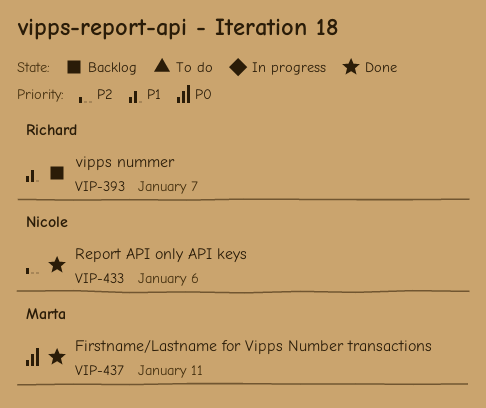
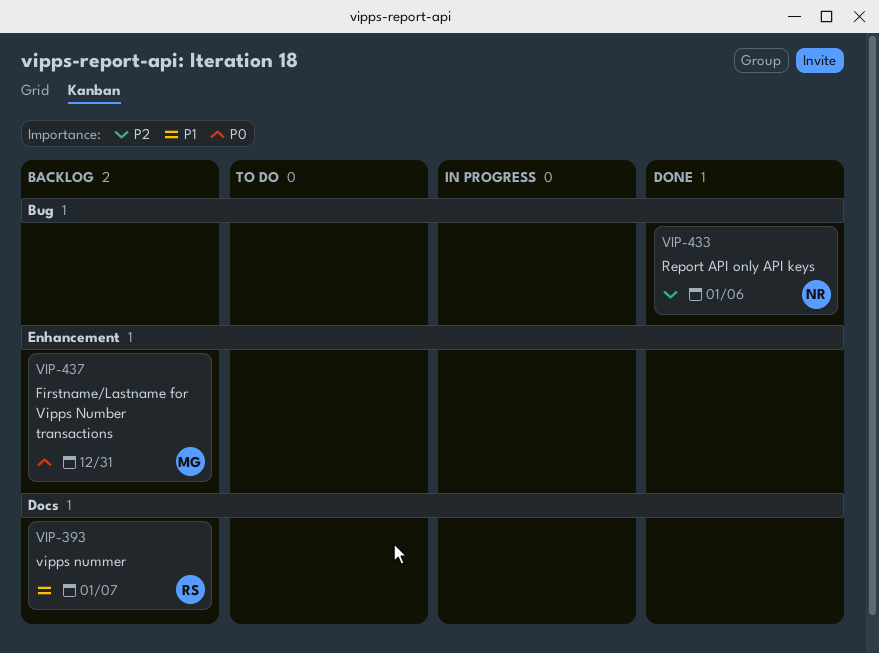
VIP-437, status: Done -> Backlog
VIP-437, due: Jan 11 -> Dec 31

